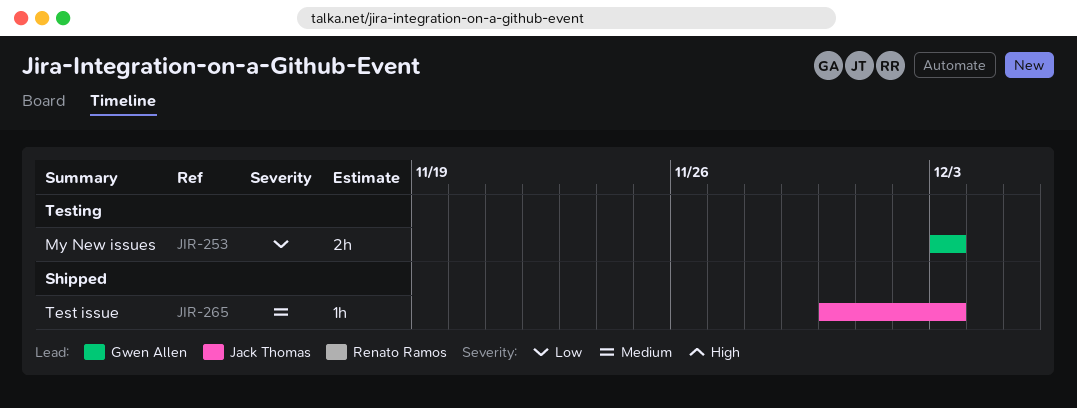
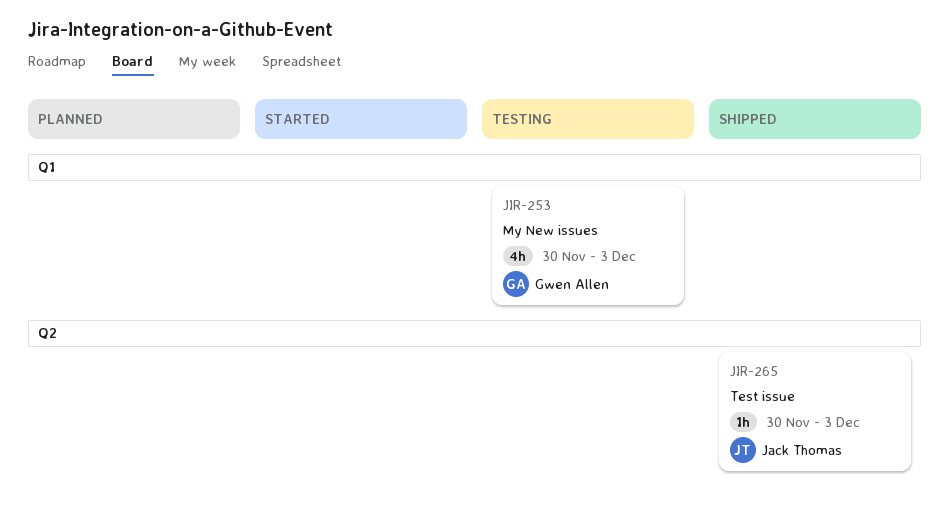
JIR-253, estimate: 2h -> 4h
JIR-253, start: Dec 3 -> Nov 30

